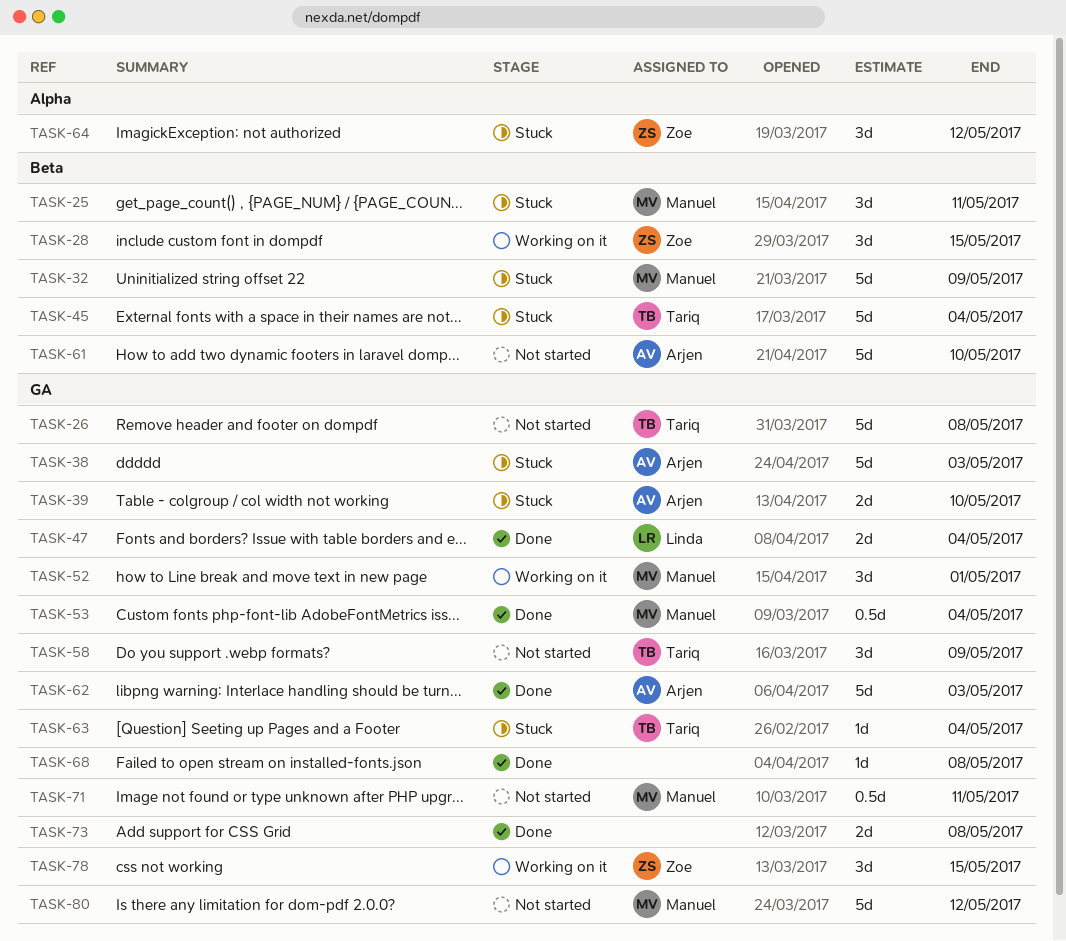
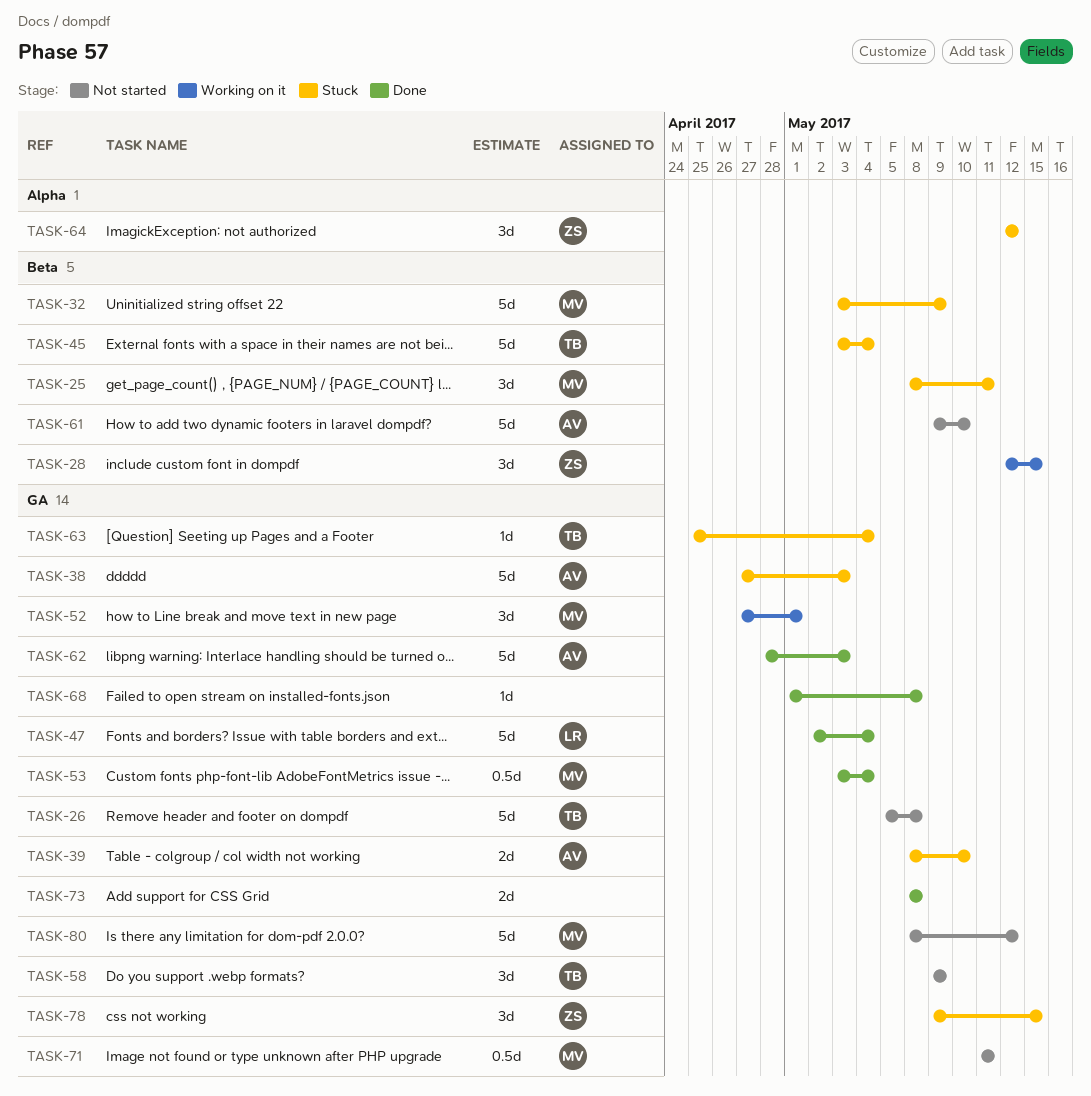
TASK-47, estimate: 2d -> 5d
TASK-78, status: Working on it -> Stuck

